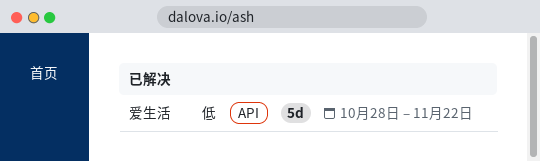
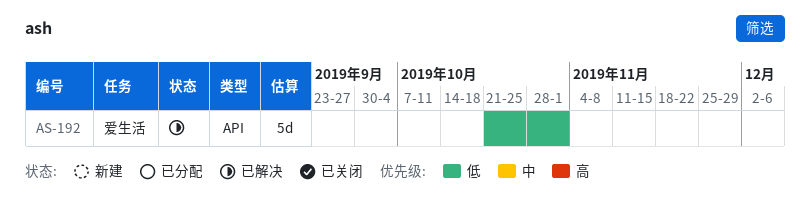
爱生活, start: Oct 28 -> Oct 21
爱生活, due: Nov 22 -> Nov 1

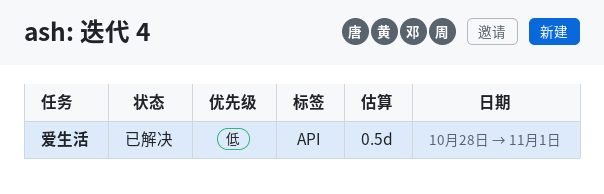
爱生活, estimate: 5d -> 0.5d
爱生活, start: Oct 21 -> Oct 28

